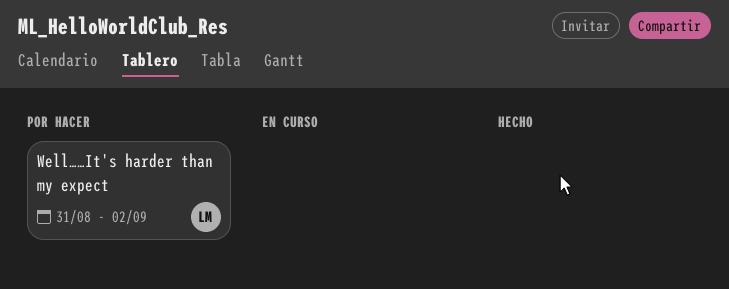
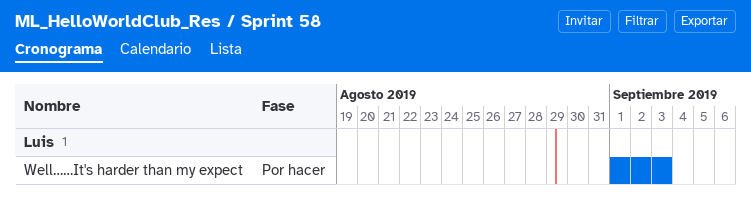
Well……It's harder than my expect, start: Aug 31 -> Sep 1
Well……It's harder than my expect, due: Sep 2 -> Sep 3

